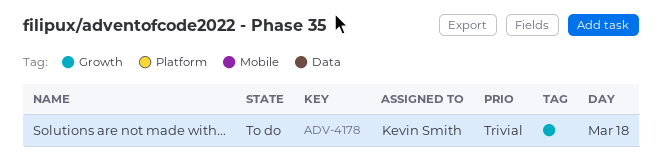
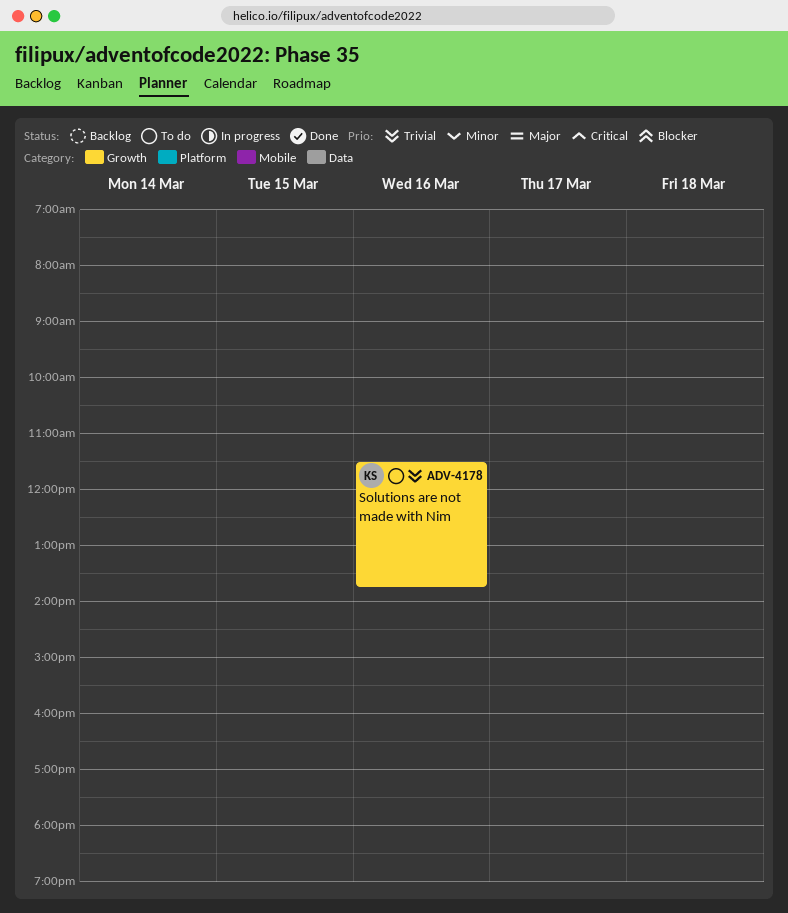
ADV-4178, day: Mar 18 -> Mar 16

